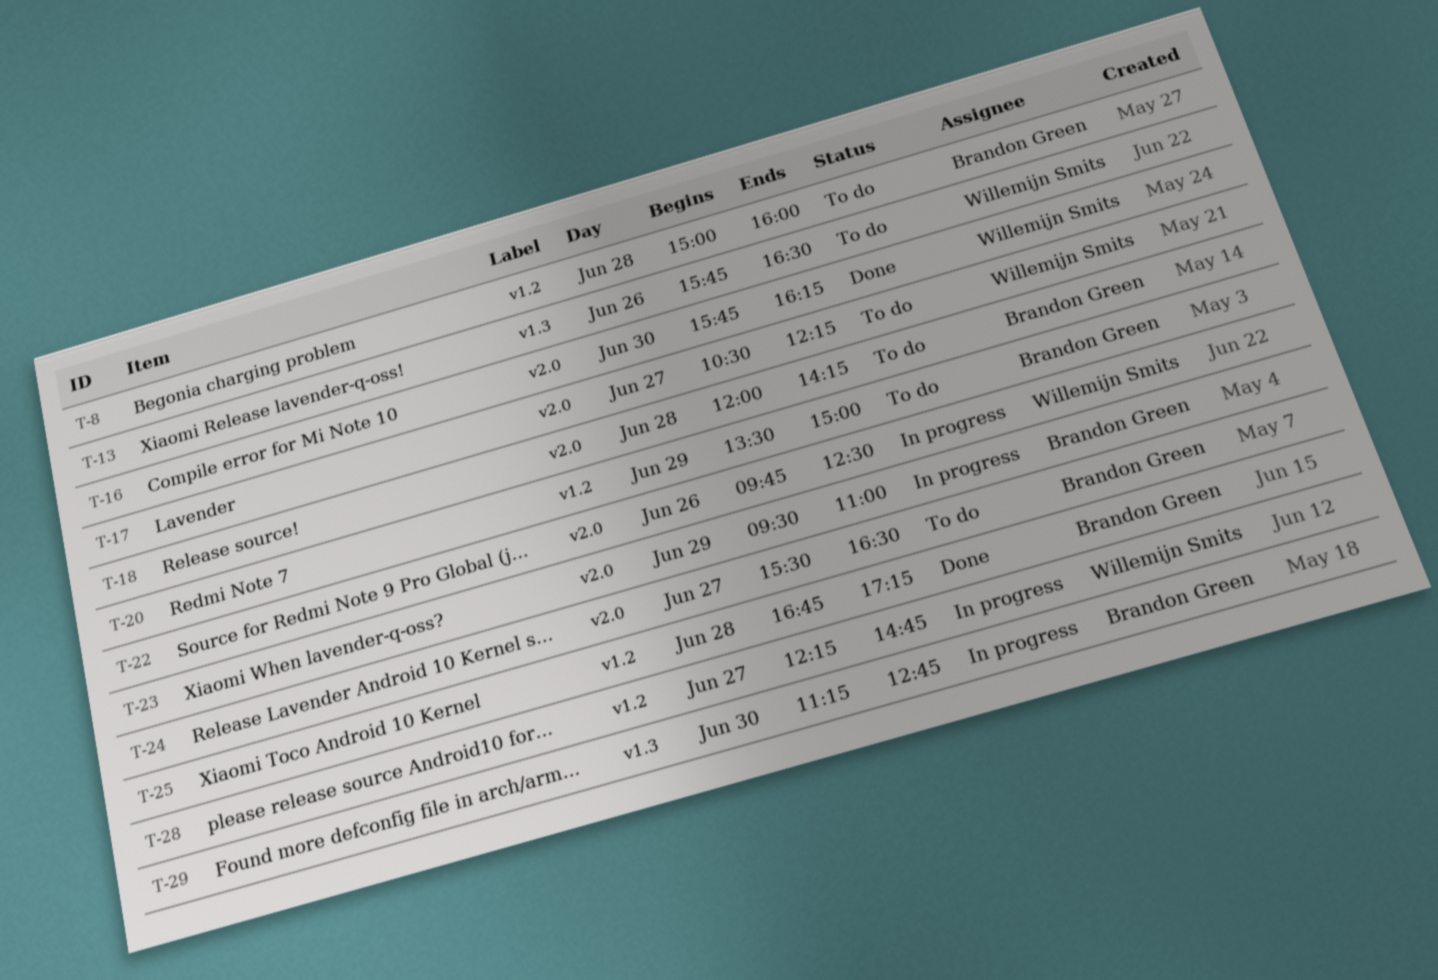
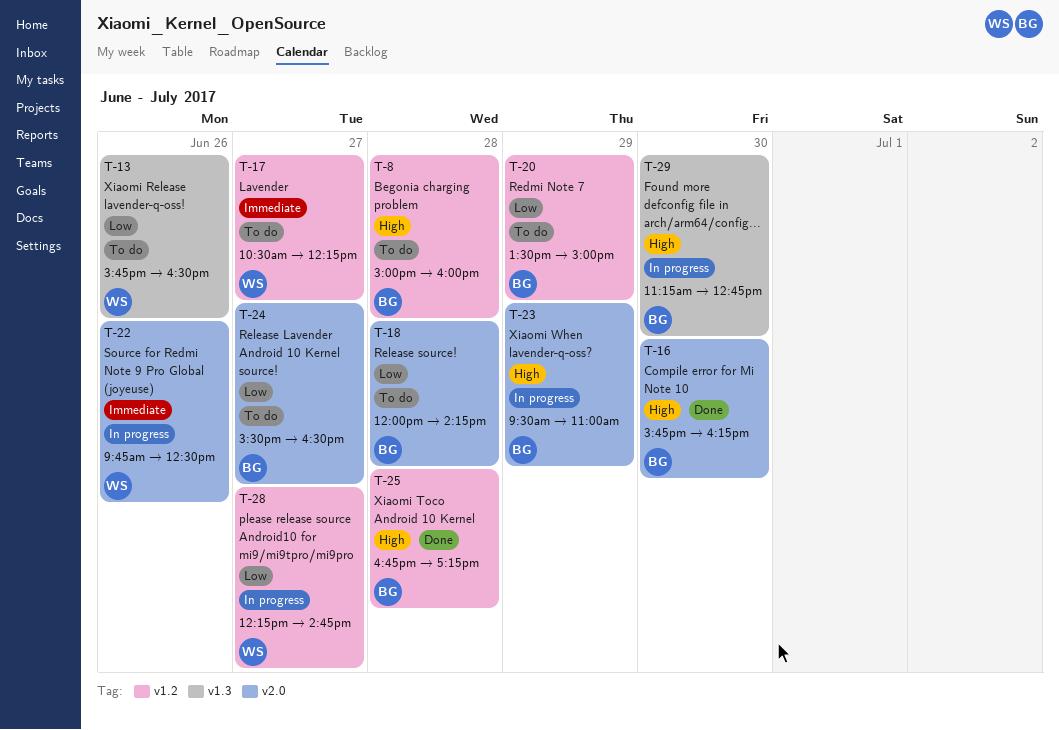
T-16, owner: Willemijn Smits -> Brandon Green
T-17, label: v2.0 -> v1.2

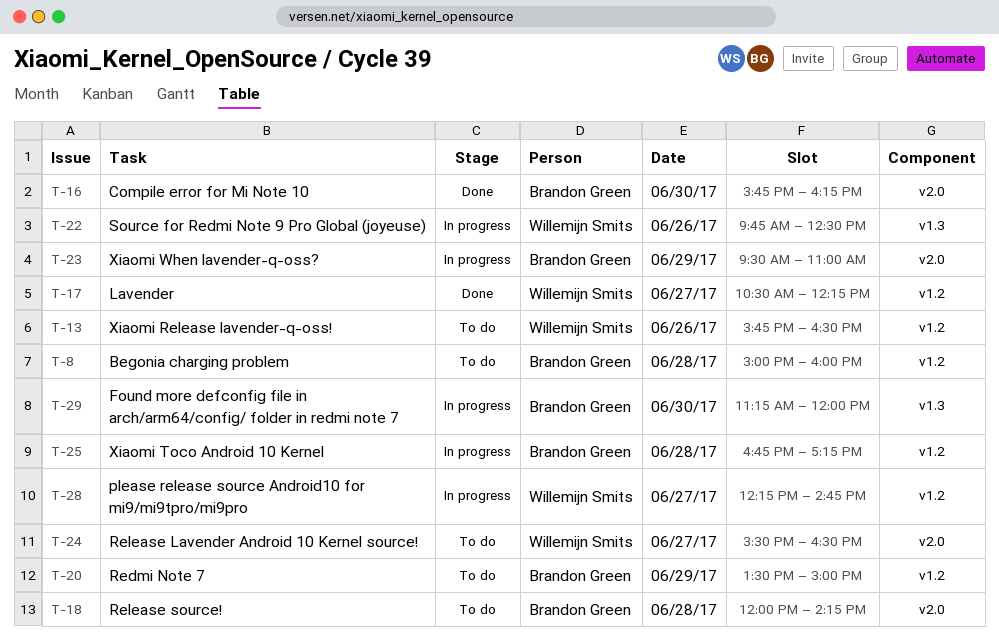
T-13, label: v1.3 -> v1.2
T-17, status: To do -> Done
T-22, label: v2.0 -> v1.3
T-24, owner: Brandon Green -> Willemijn Smits
T-25, status: Done -> In progress
T-29, ends: 12:45 -> 12:00

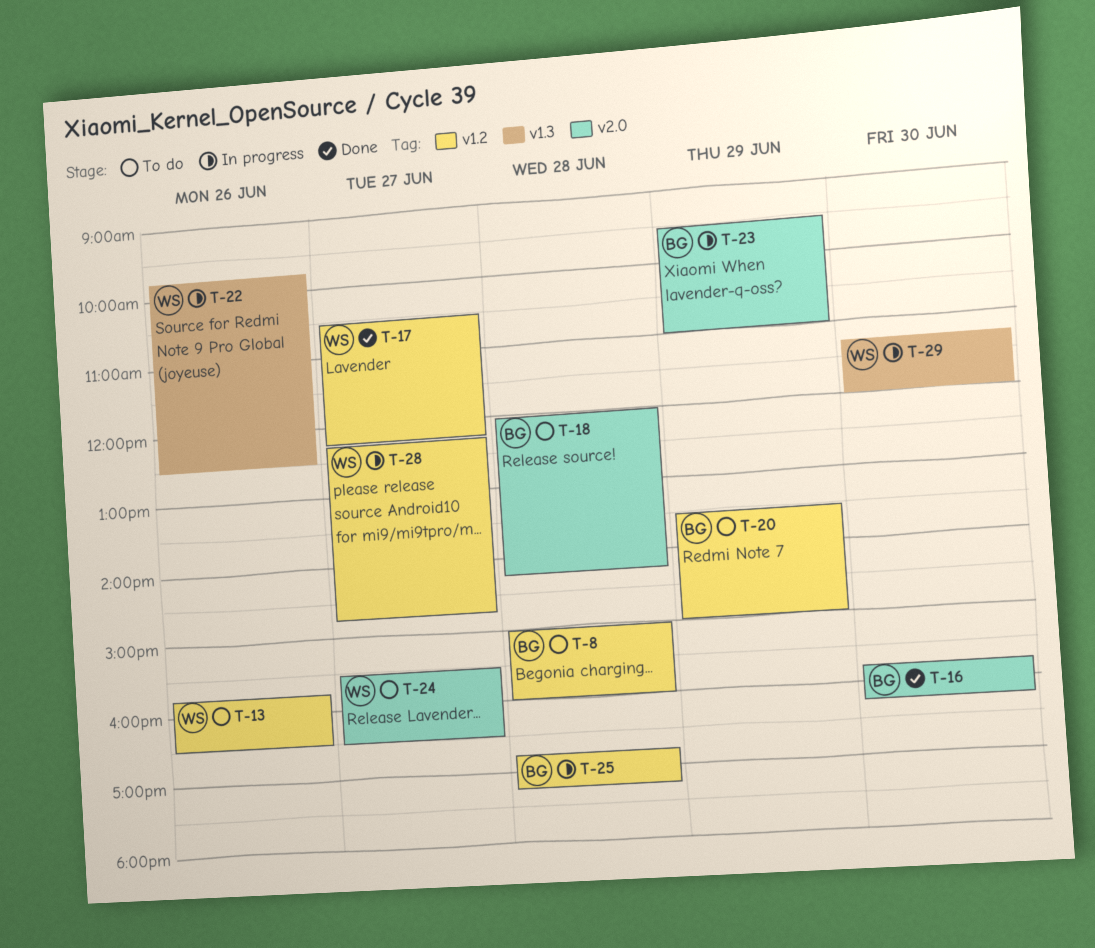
T-29, owner: Brandon Green -> Willemijn Smits

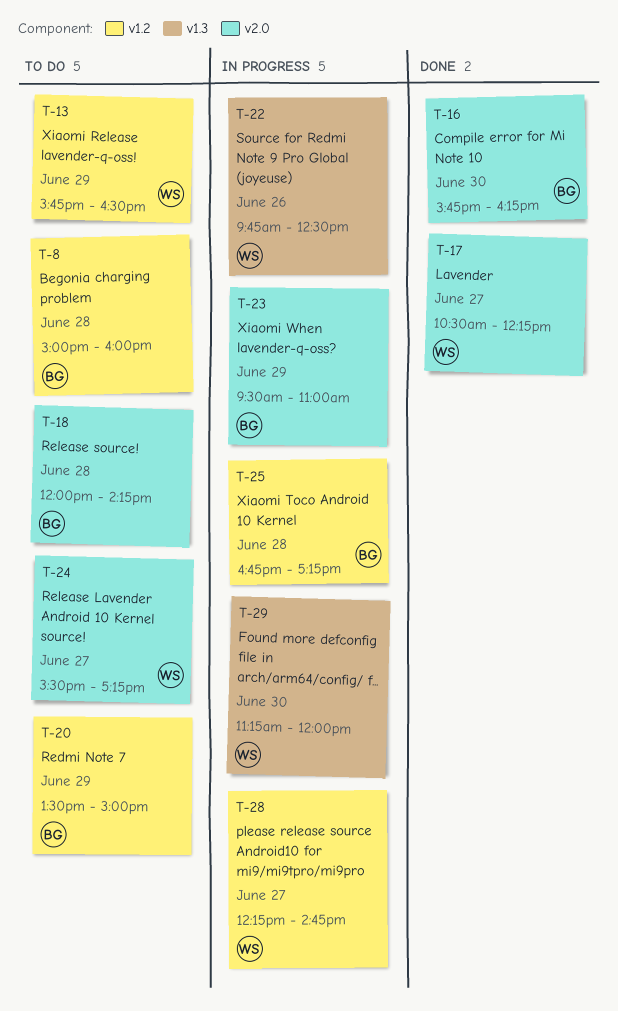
T-13, day: Jun 26 -> Jun 29
T-17, label: v1.2 -> v2.0
T-24, ends: 16:30 -> 17:15

